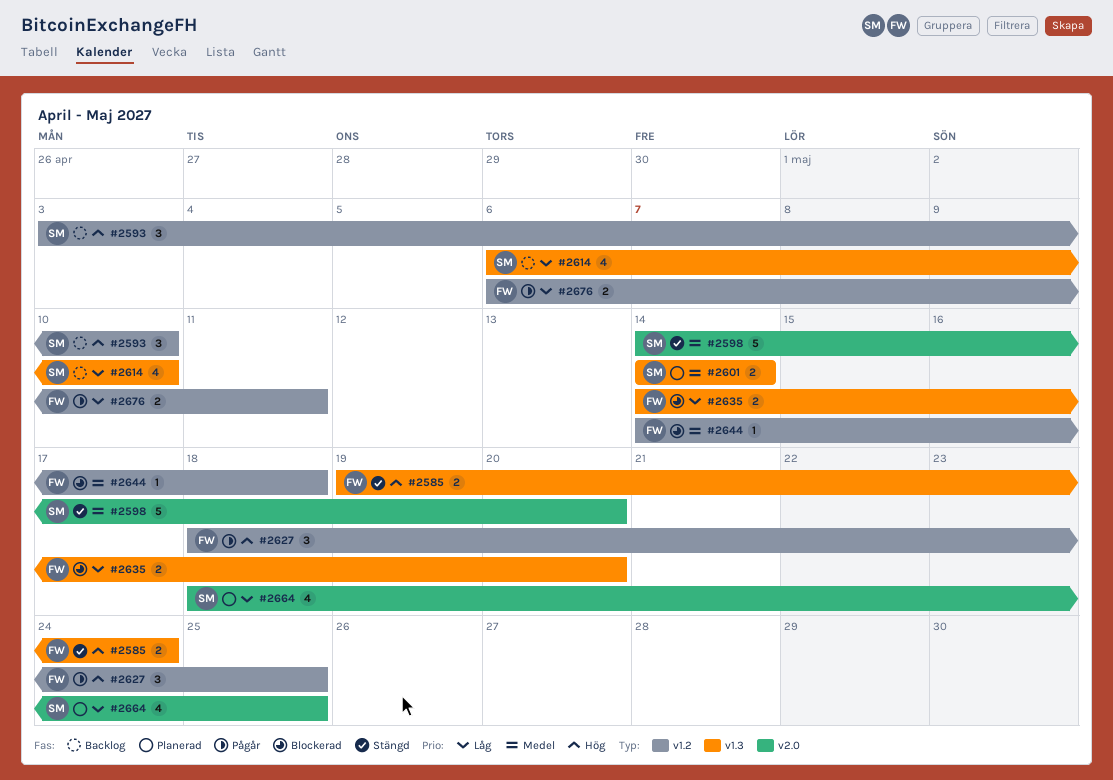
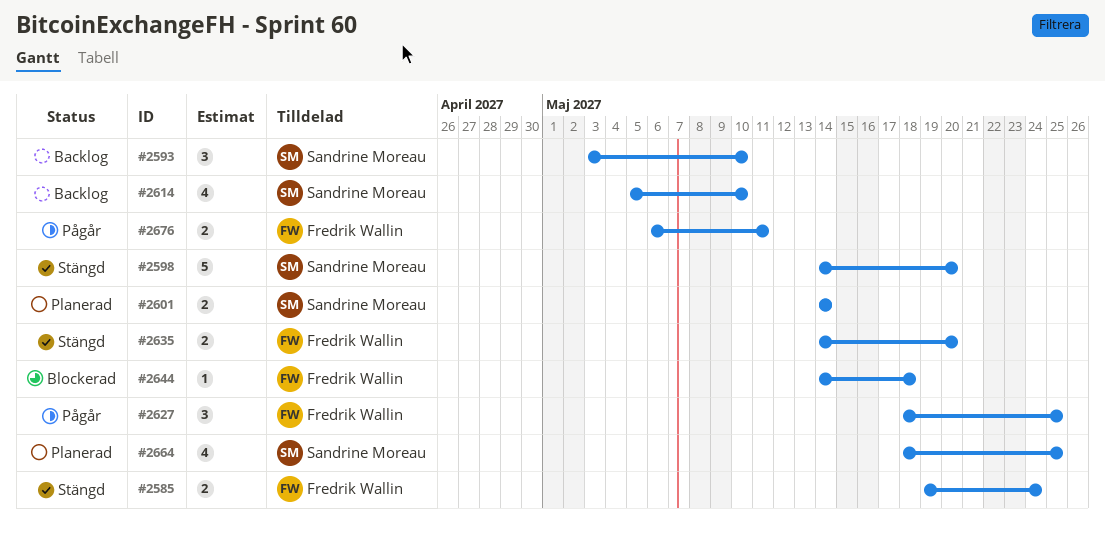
#2614, start: May 6 -> May 5
#2635, status: Blockerad -> Stängd

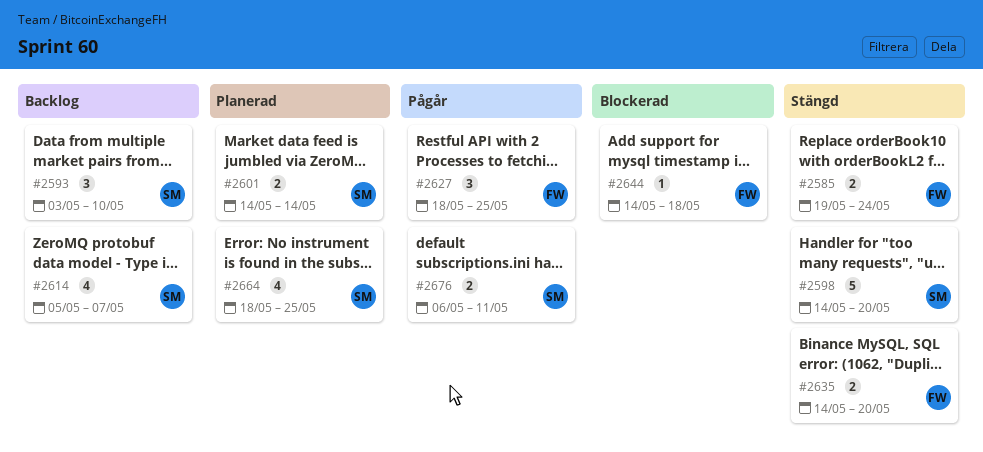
#2614, due: May 10 -> May 7
#2676, owner: Fredrik Wallin -> Sandrine Moreau

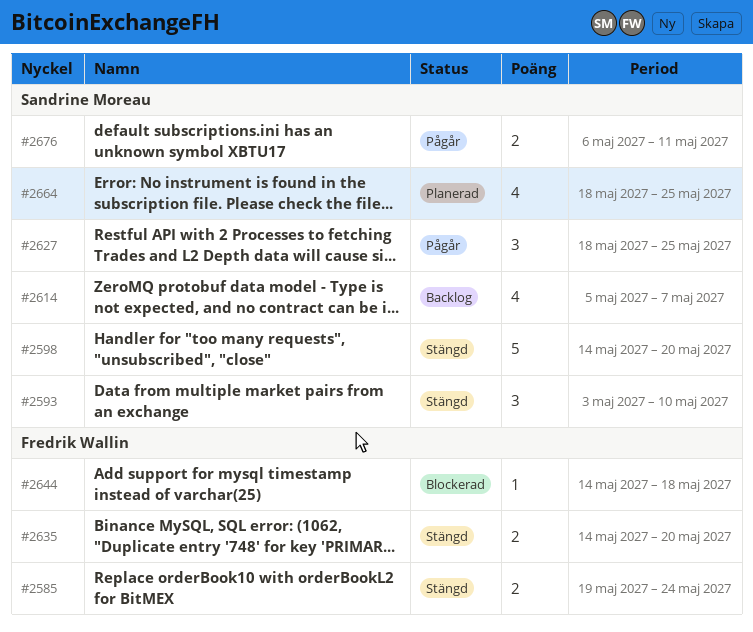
#2593, status: Backlog -> Stängd
#2601: present -> none
#2627, owner: Fredrik Wallin -> Sandrine Moreau

